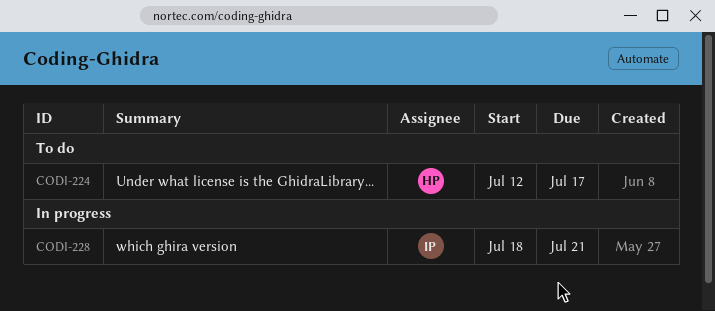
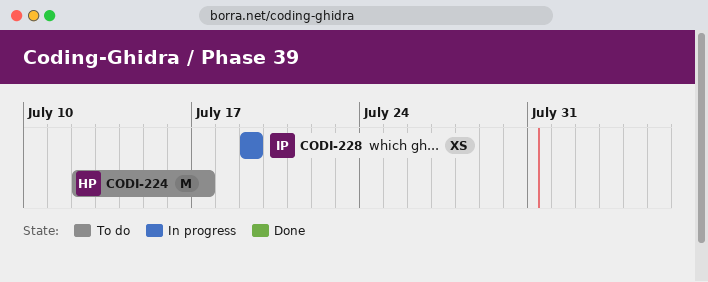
CODI-228, start: Jul 18 -> Jul 19
CODI-228, due: Jul 21 -> Jul 19

